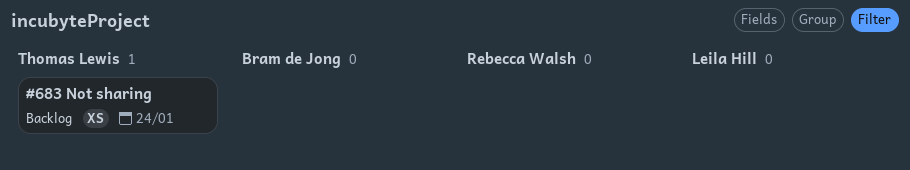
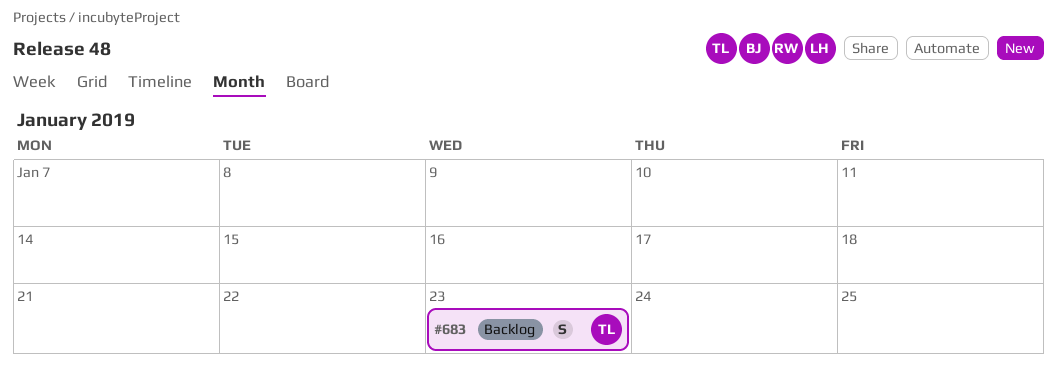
#683, estimate: XS -> S
#683, due: Jan 24 -> Jan 23

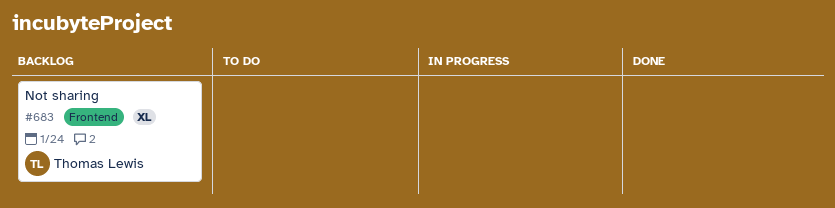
#683, estimate: S -> XL
#683, due: Jan 23 -> Jan 24

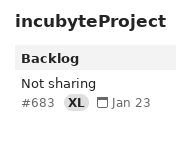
#683, due: Jan 24 -> Jan 23

